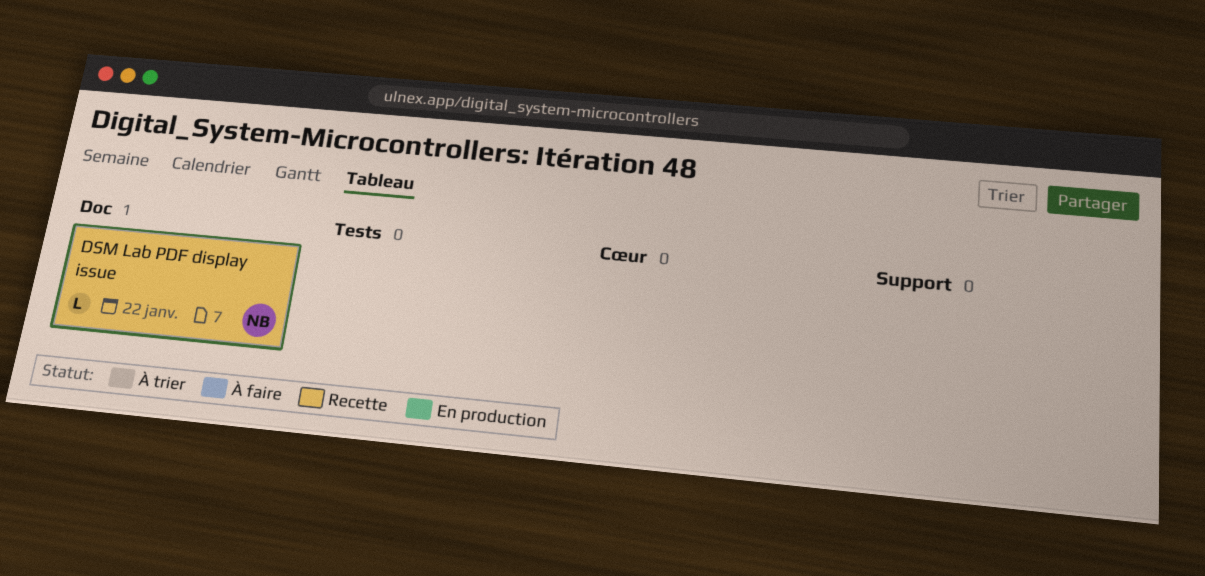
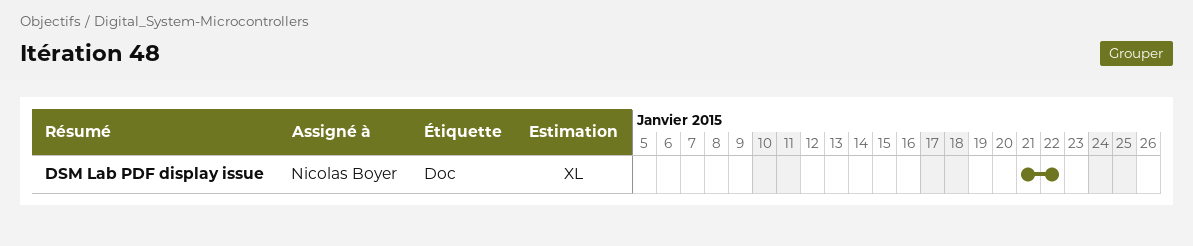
DSM Lab PDF display issue, estimate: L -> XL

